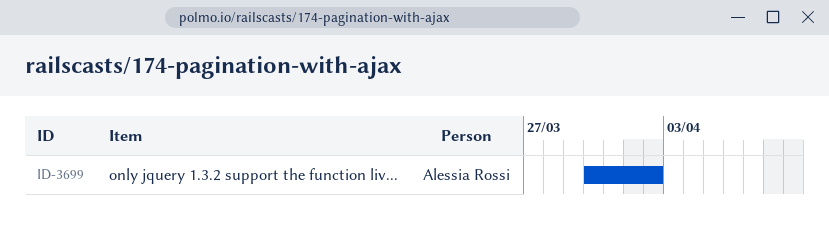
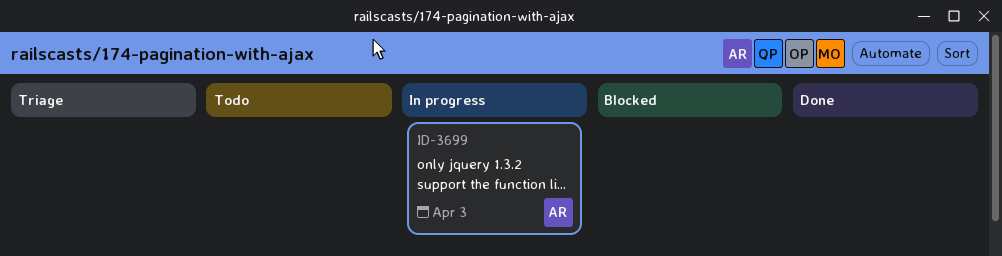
ID-3699, due: Apr 2 -> Apr 3

